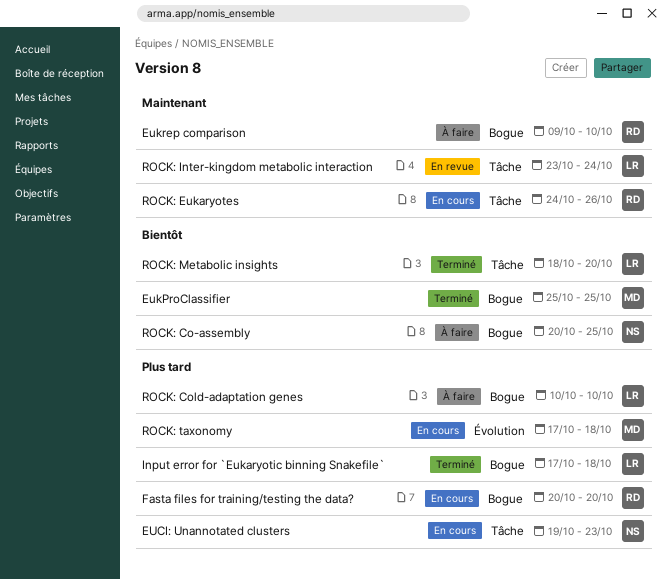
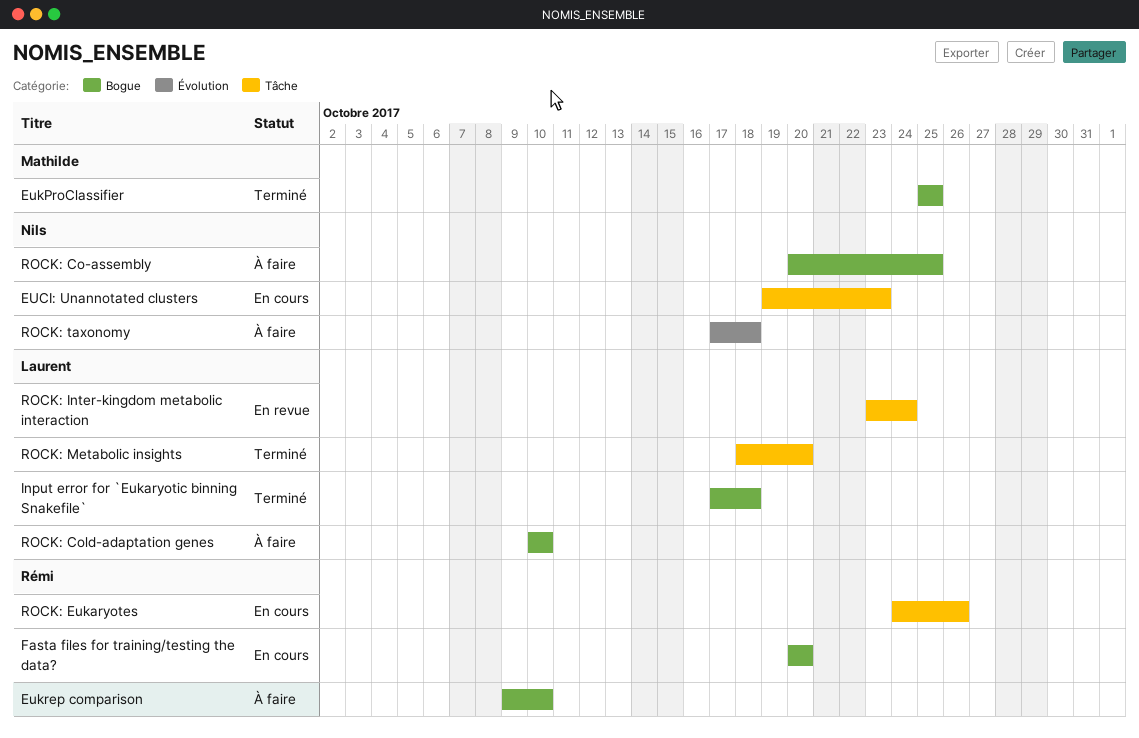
ROCK: taxonomy, status: En cours -> À faire
ROCK: taxonomy, owner: Mathilde -> Nils

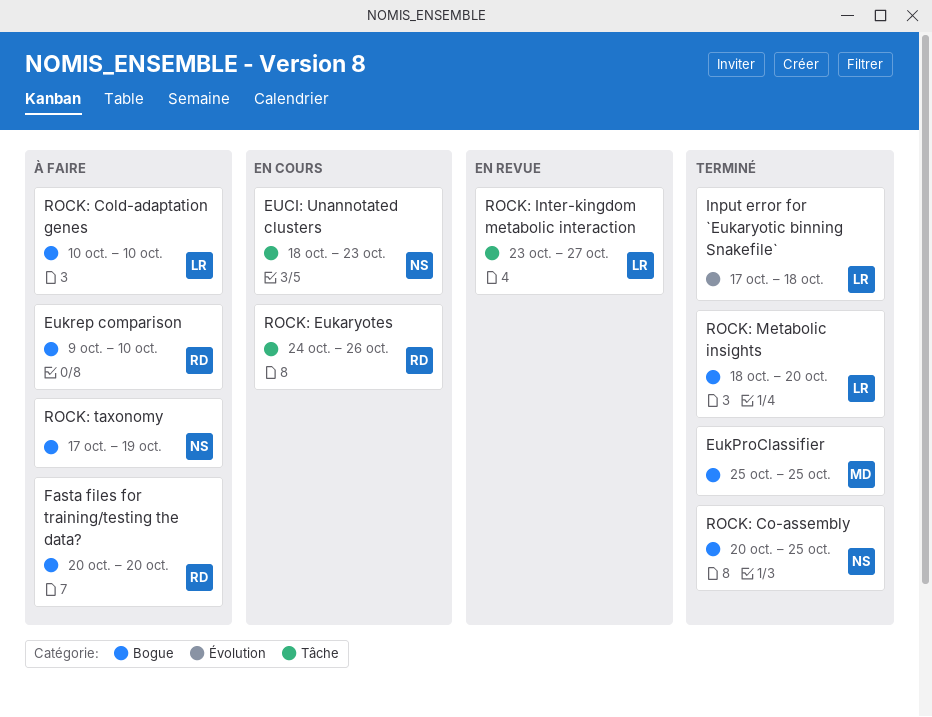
EUCI: Unannotated clusters, start: Oct 19 -> Oct 18
Fasta files for training/testing the data?, status: En cours -> À faire
Input error for `Eukaryotic binning Snakefile`, label: Bogue -> Évolution
ROCK: Co-assembly, status: À faire -> Terminé
ROCK: Inter-kingdom metabolic interaction, due: Oct 24 -> Oct 27
ROCK: Metabolic insights, label: Tâche -> Bogue
ROCK: taxonomy, label: Évolution -> Bogue
ROCK: taxonomy, due: Oct 18 -> Oct 19

